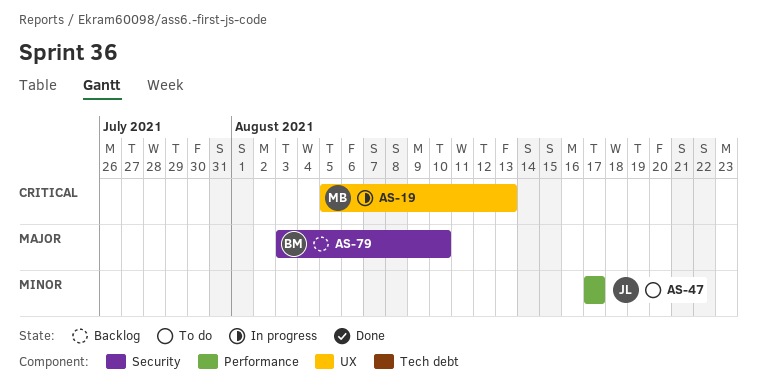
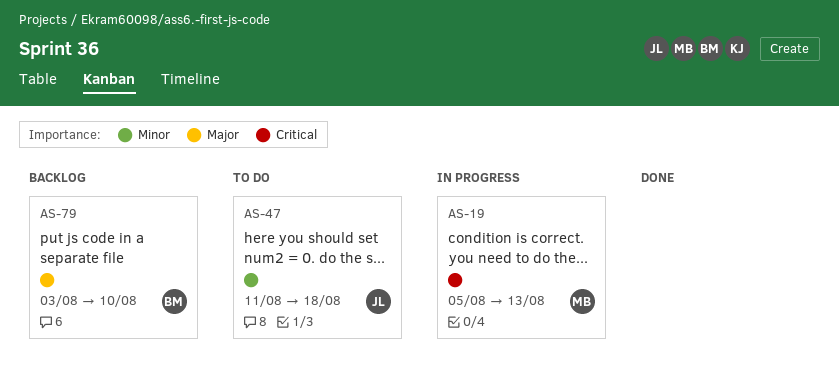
AS-47, start: Aug 17 -> Aug 11
AS-47, due: Aug 17 -> Aug 18

